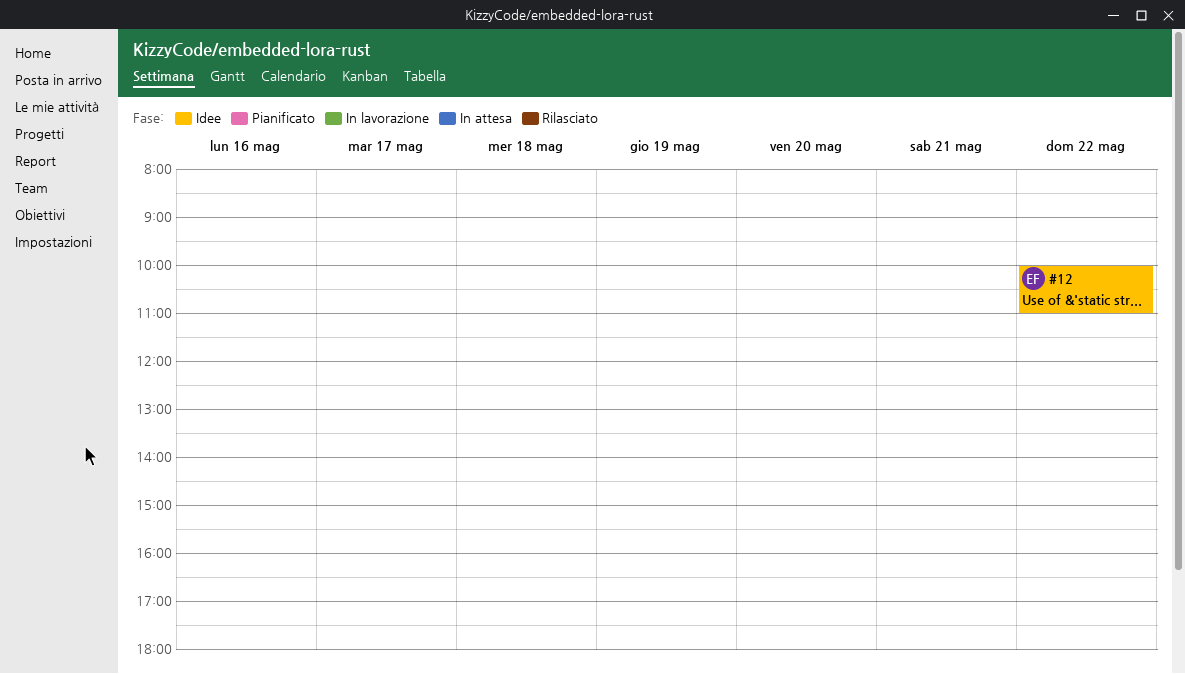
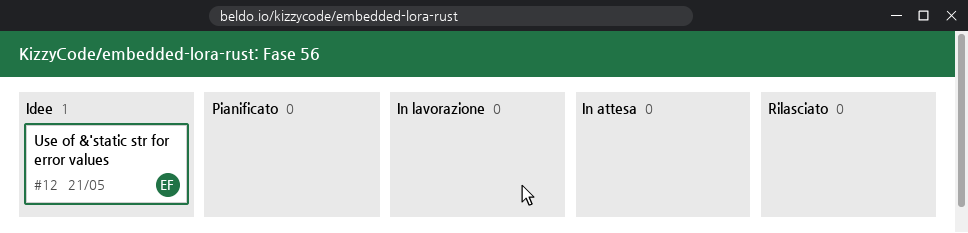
#12, day: May 22 -> May 21

